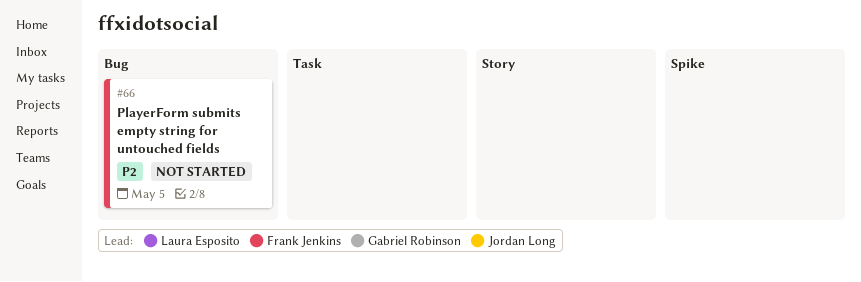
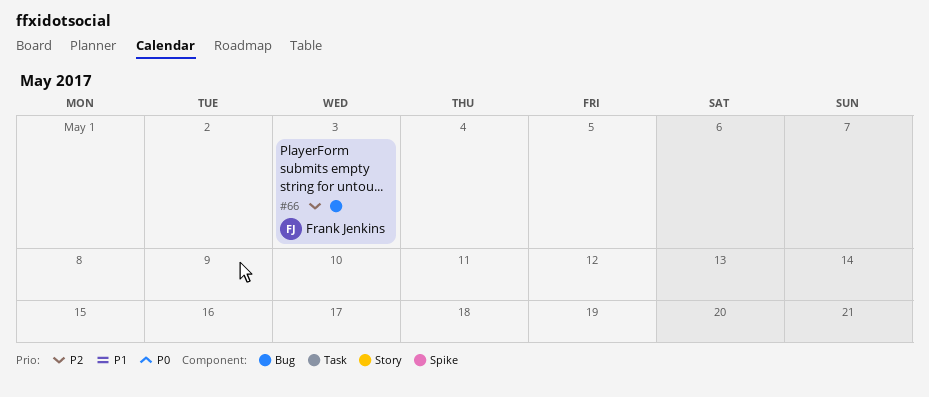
#66, due: May 5 -> May 3

